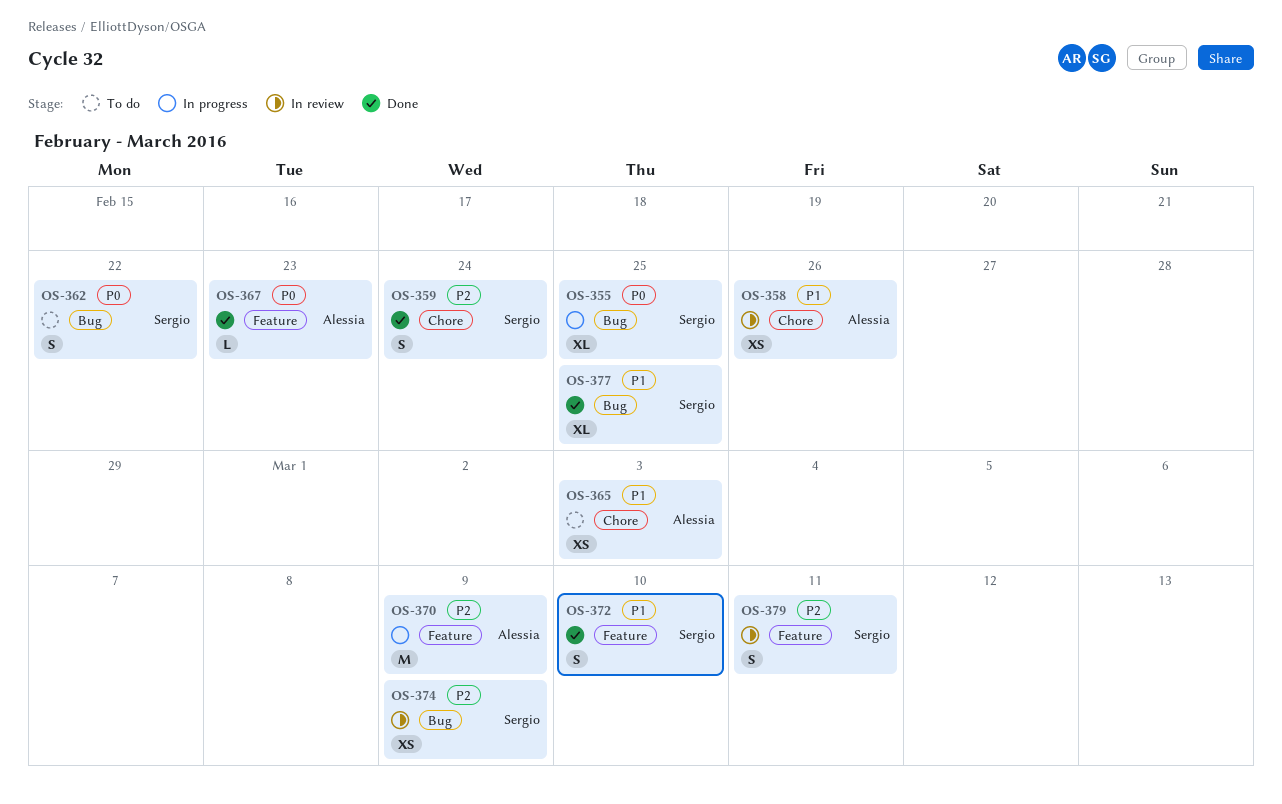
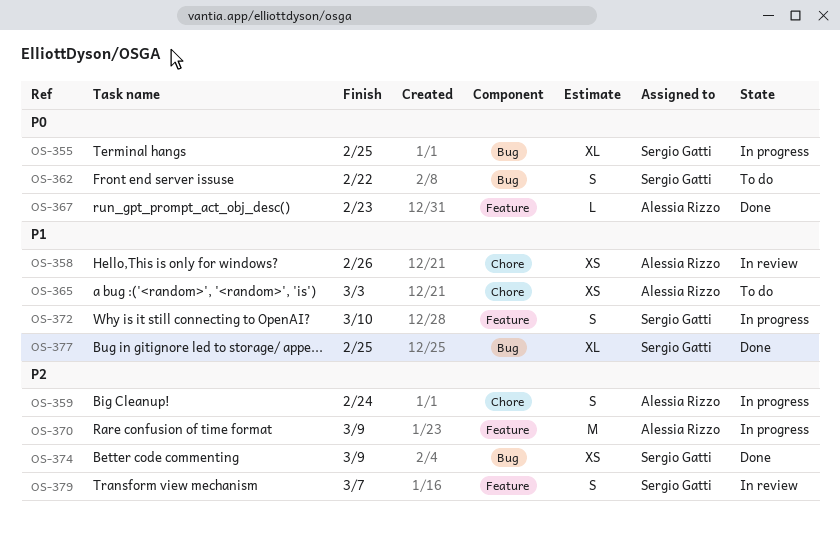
OS-359, status: Done -> In progress
OS-359, owner: Sergio Gatti -> Alessia Rizzo
OS-372, status: Done -> In progress
OS-374, status: In review -> Done
OS-379, due: Mar 11 -> Mar 7

